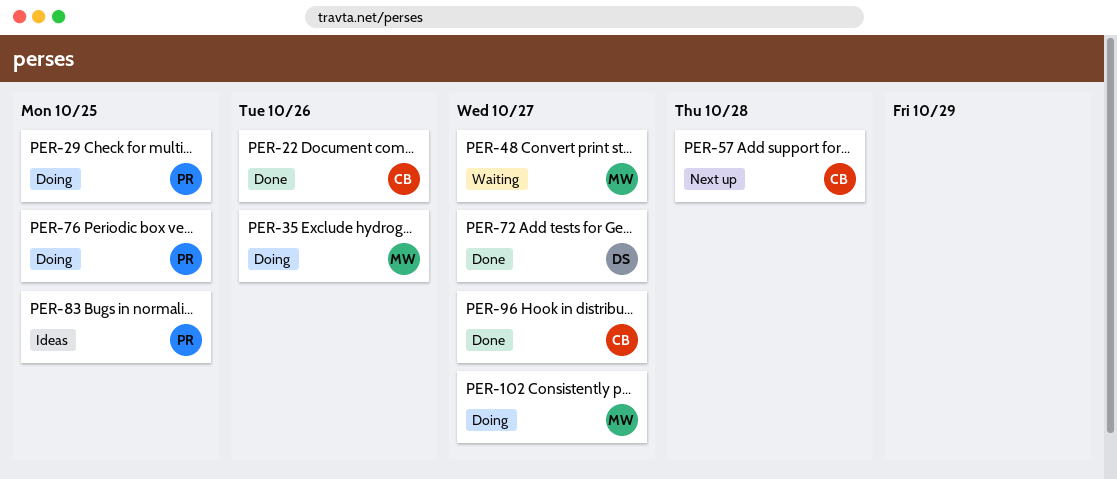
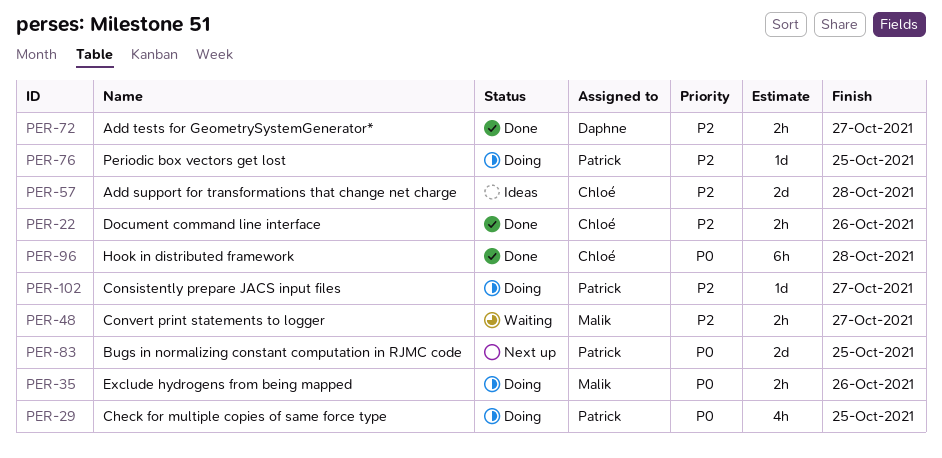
PER-57, status: Next up -> Ideas
PER-83, status: Ideas -> Next up
PER-96, due: Oct 27 -> Oct 28
PER-102, owner: Malik -> Patrick

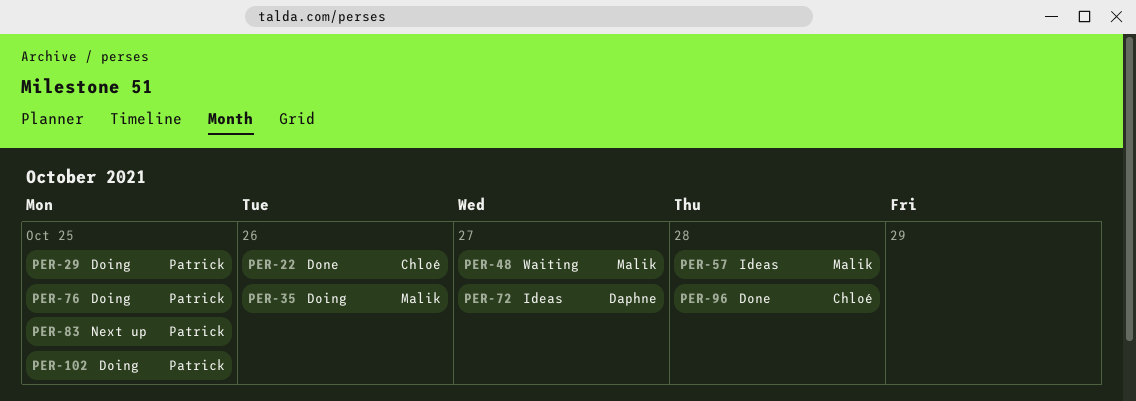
PER-57, owner: Chloé -> Malik
PER-72, status: Done -> Ideas
PER-102, due: Oct 27 -> Oct 25

